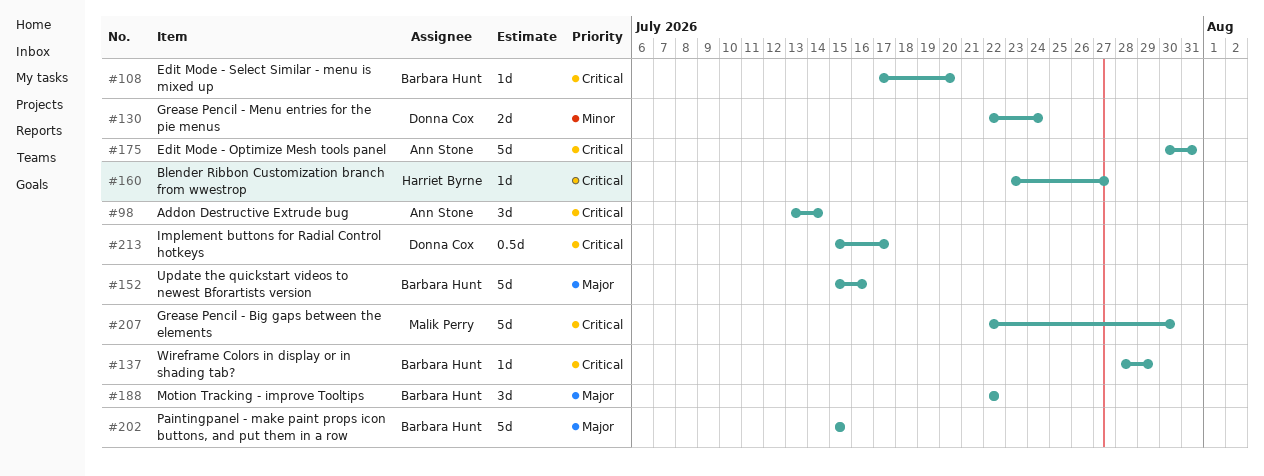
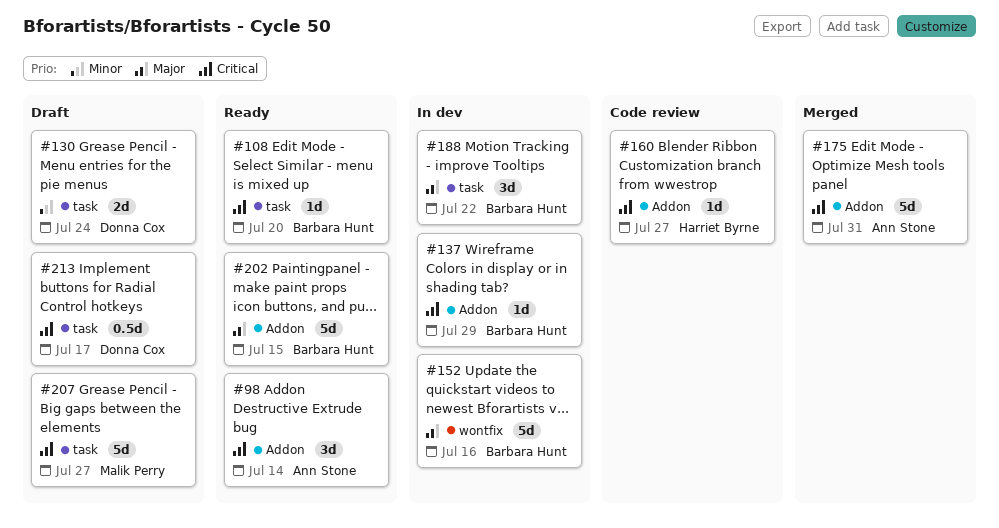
#207, due: Jul 30 -> Jul 27

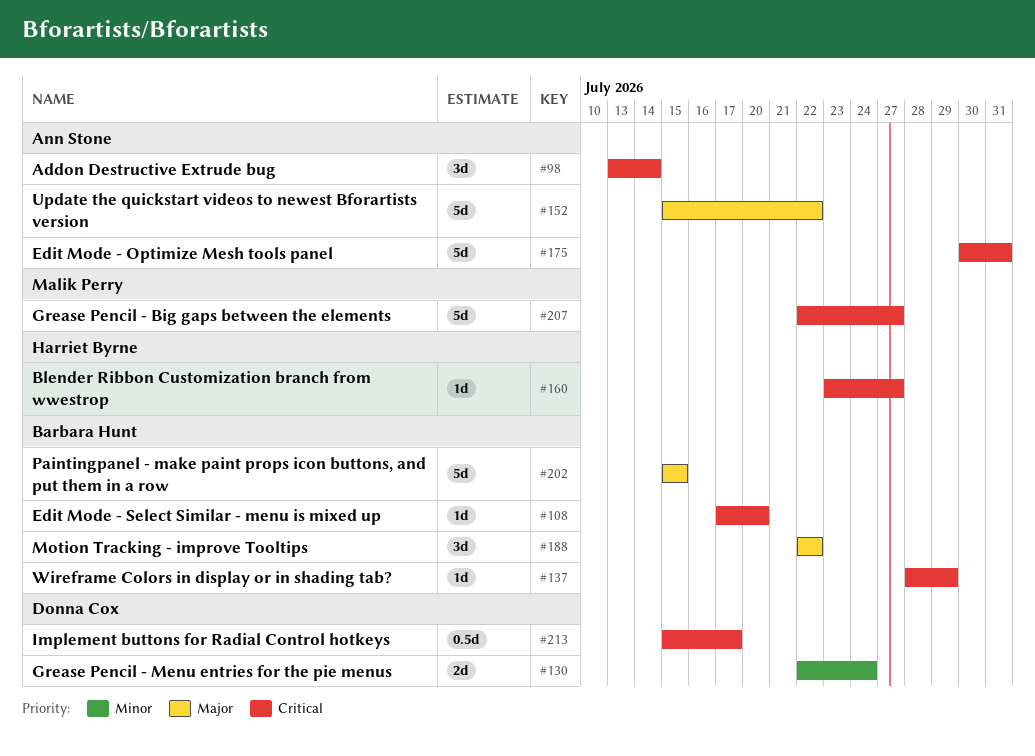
#152, owner: Barbara Hunt -> Ann Stone
#152, due: Jul 16 -> Jul 22

